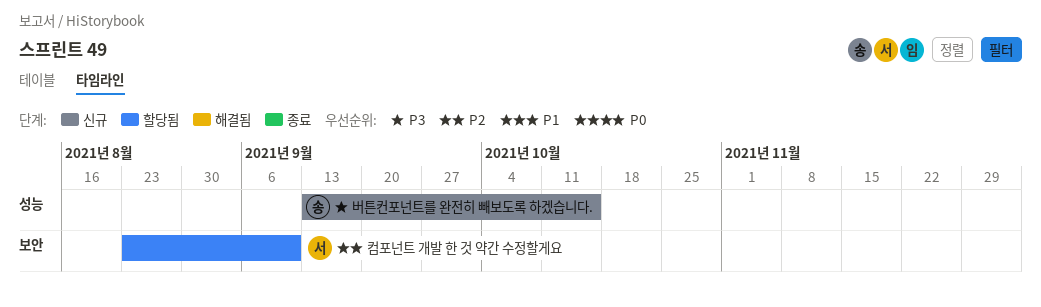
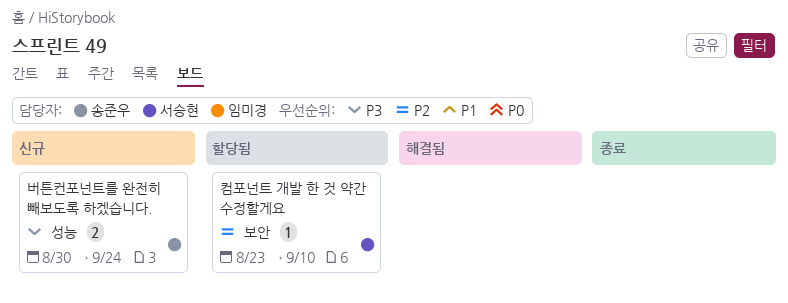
버튼컨포넌트를 완전히 빼보도록 하겠습니다., start: Sep 13 -> Aug 30
버튼컨포넌트를 완전히 빼보도록 하겠습니다., due: Oct 15 -> Sep 24

